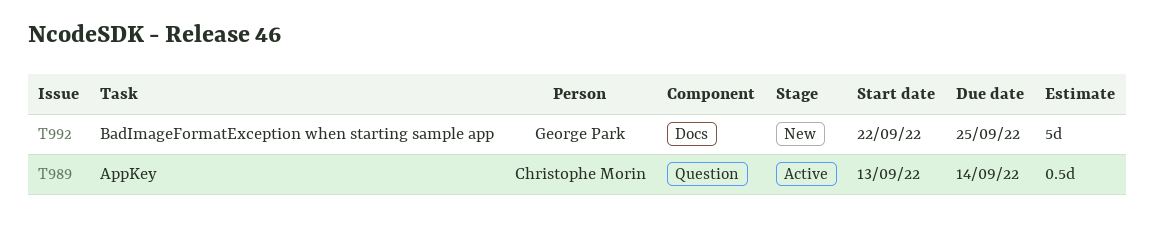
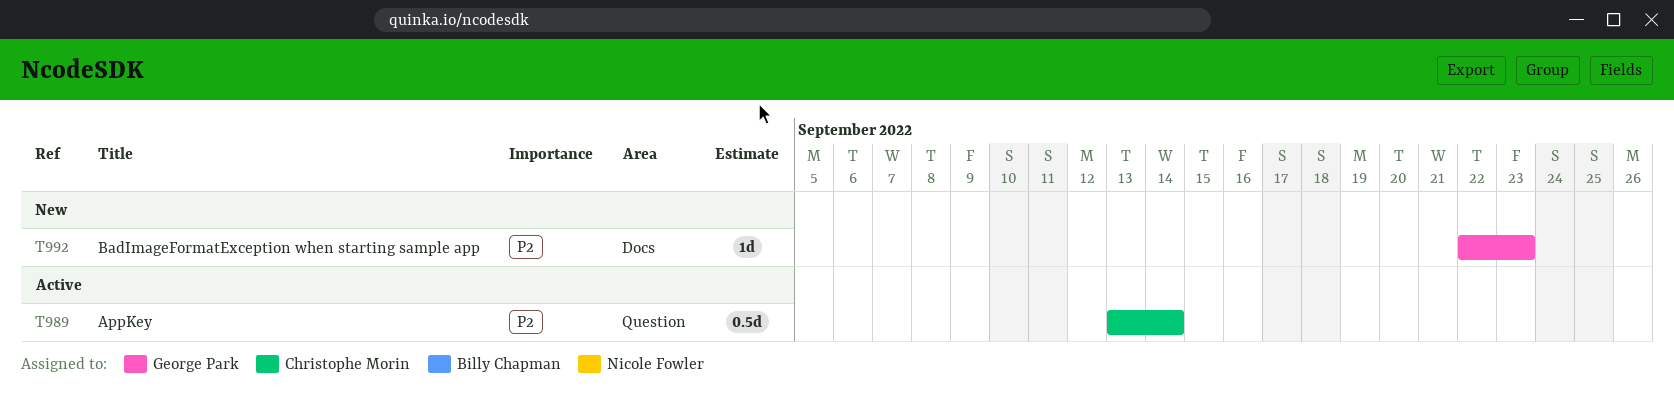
T992, estimate: 5d -> 1d
T992, due: Sep 25 -> Sep 23

